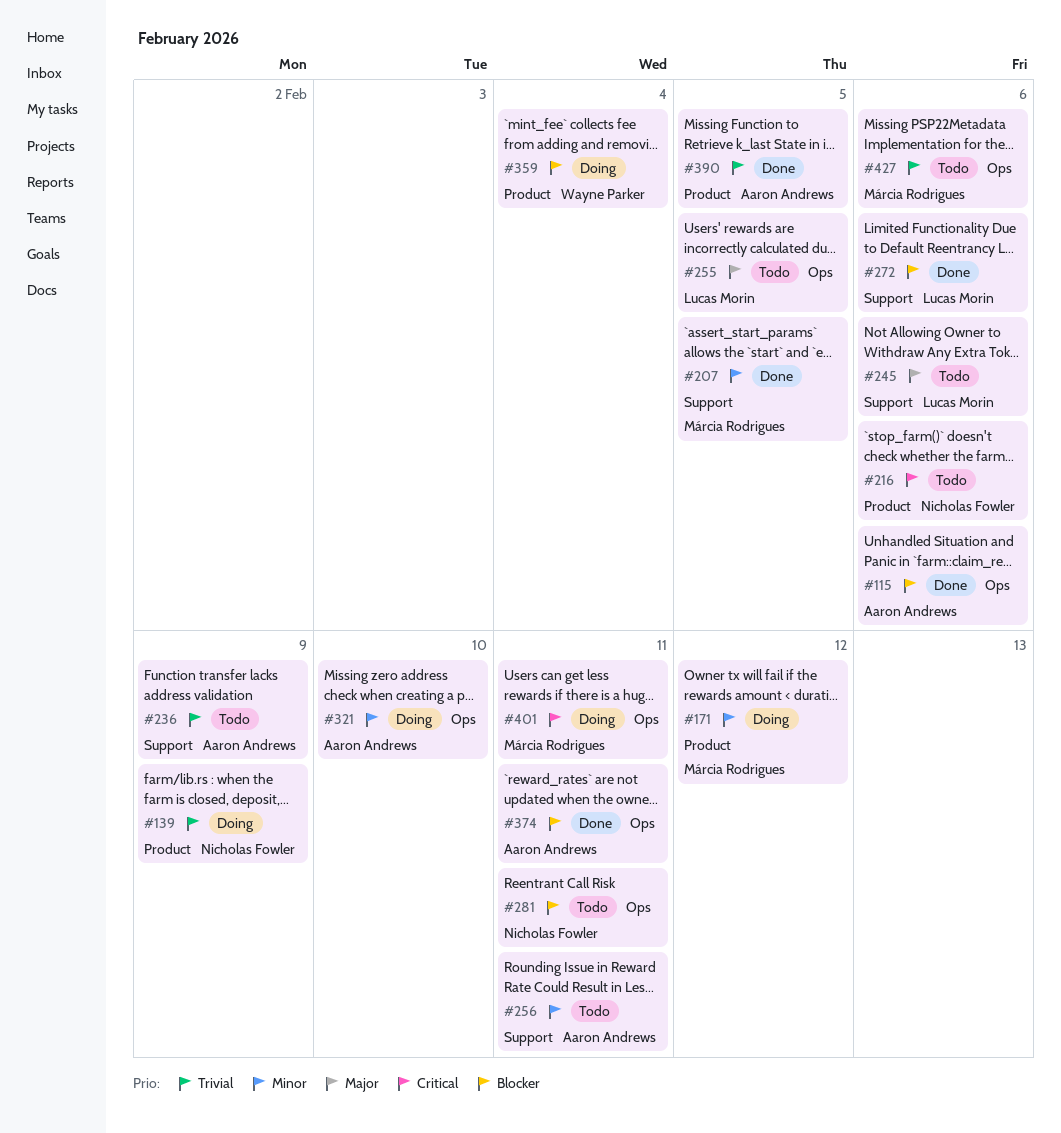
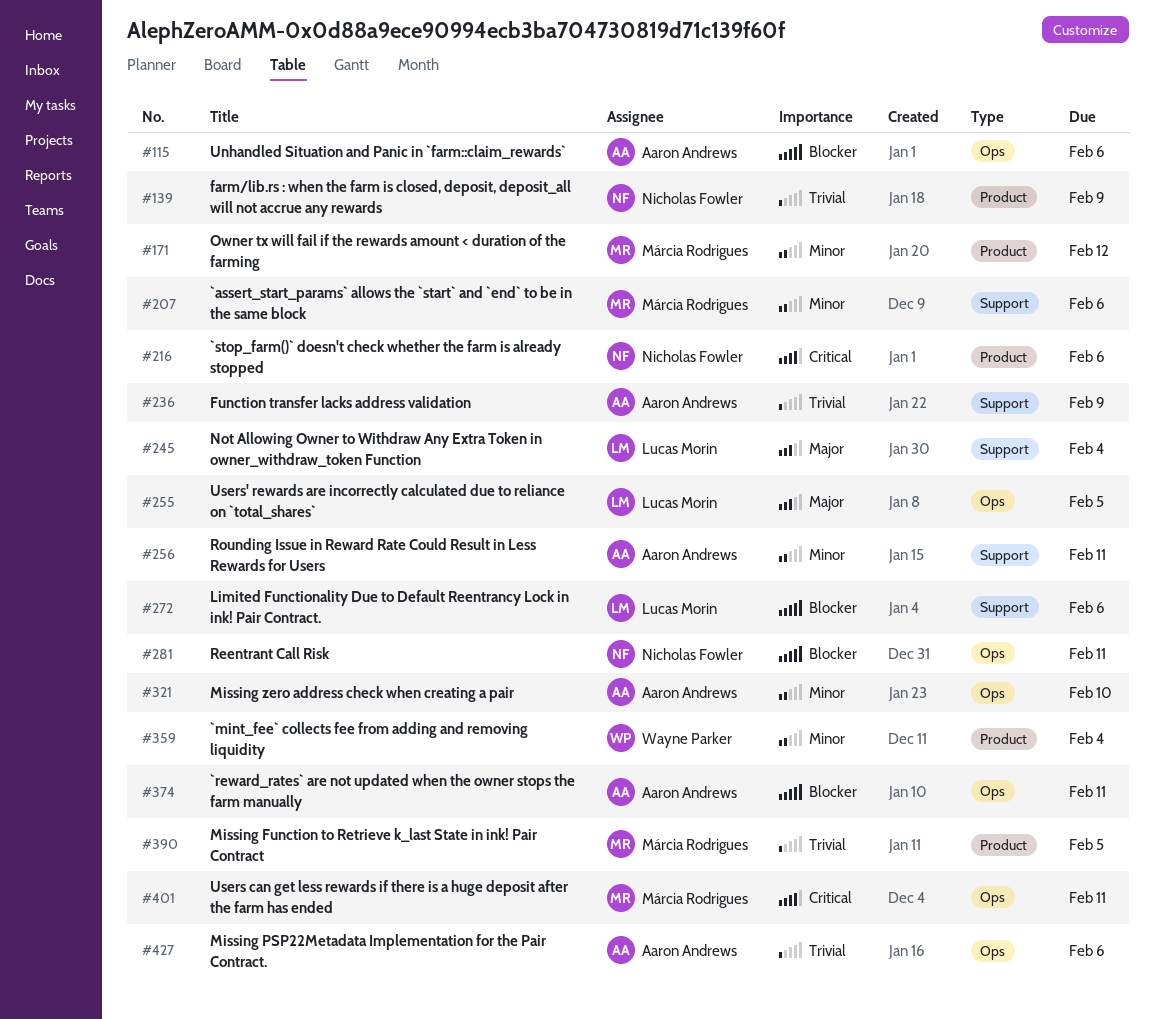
#207, due: Feb 5 -> Feb 6
#245, due: Feb 6 -> Feb 4
#359, priority: Blocker -> Minor
#390, owner: Aaron Andrews -> Márcia Rodrigues
#427, owner: Márcia Rodrigues -> Aaron Andrews

